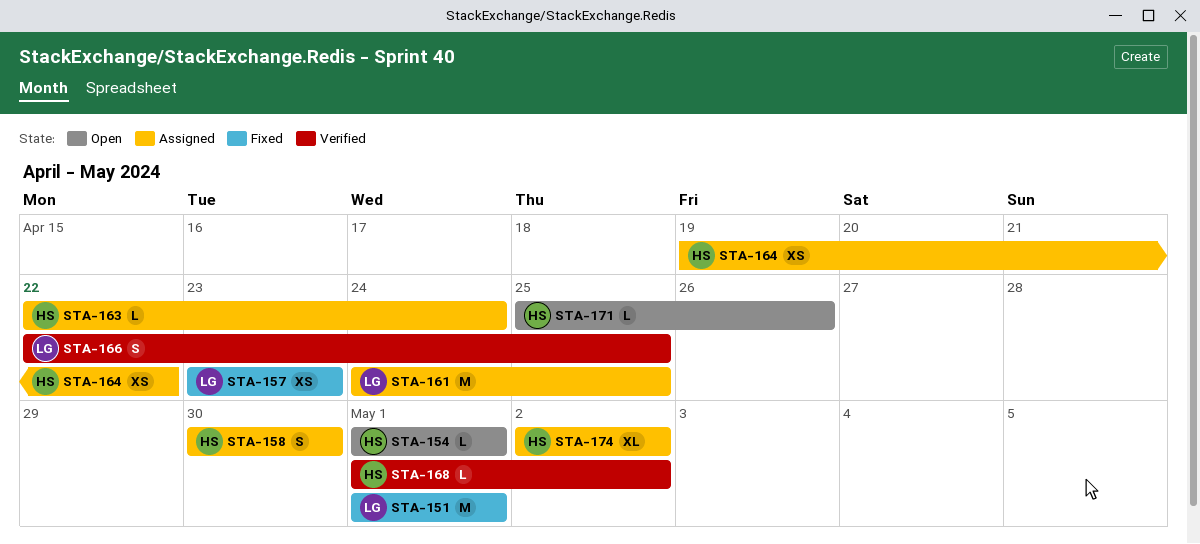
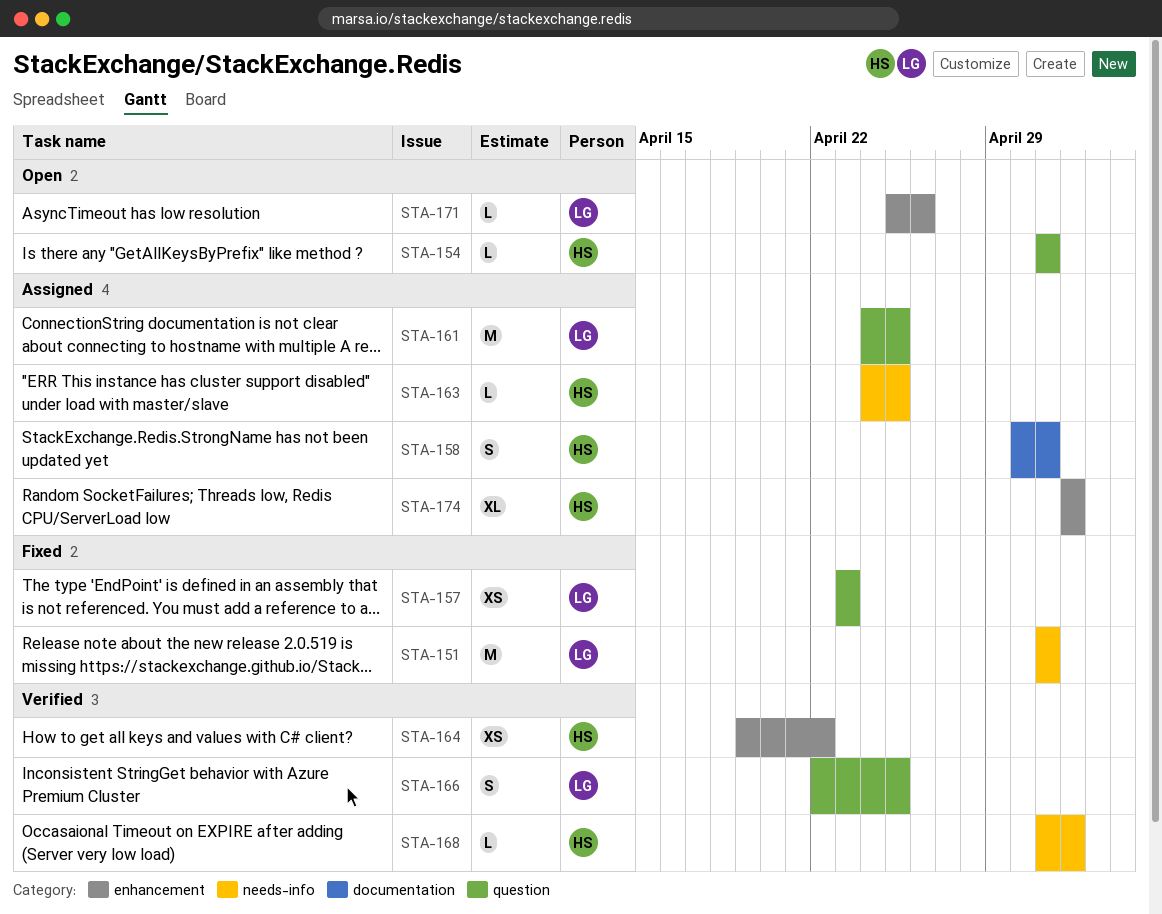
STA-158, due: Apr 30 -> May 1
STA-163, start: Apr 22 -> Apr 24
STA-163, due: Apr 24 -> Apr 25
STA-164, status: Assigned -> Verified
STA-171, owner: HS -> LG

